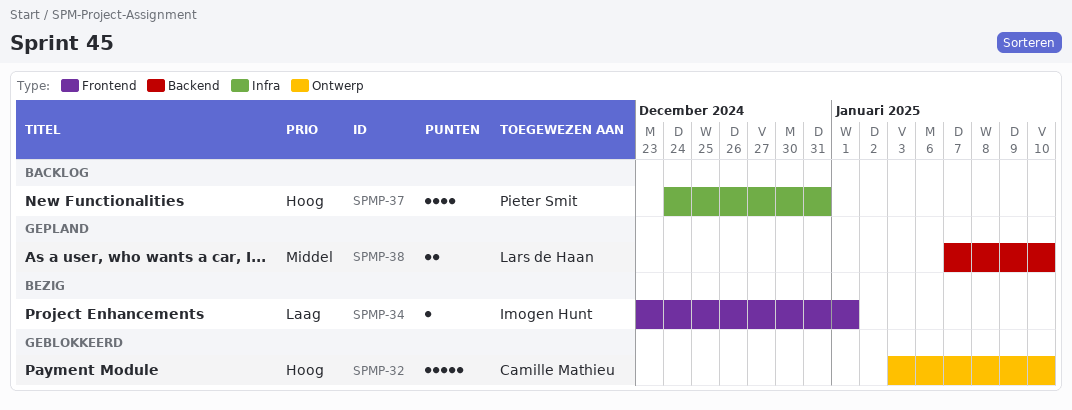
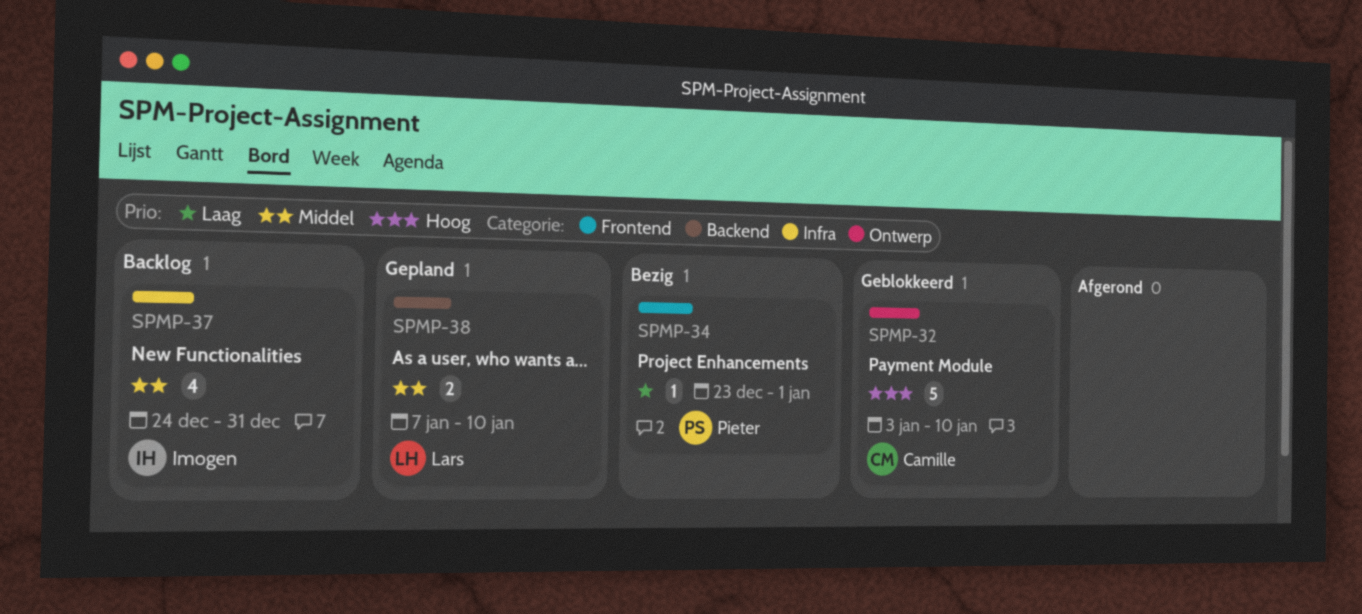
SPMP-34, owner: Imogen Hunt -> Pieter Smit
SPMP-37, owner: Pieter Smit -> Imogen Hunt
SPMP-37, priority: Hoog -> Middel

